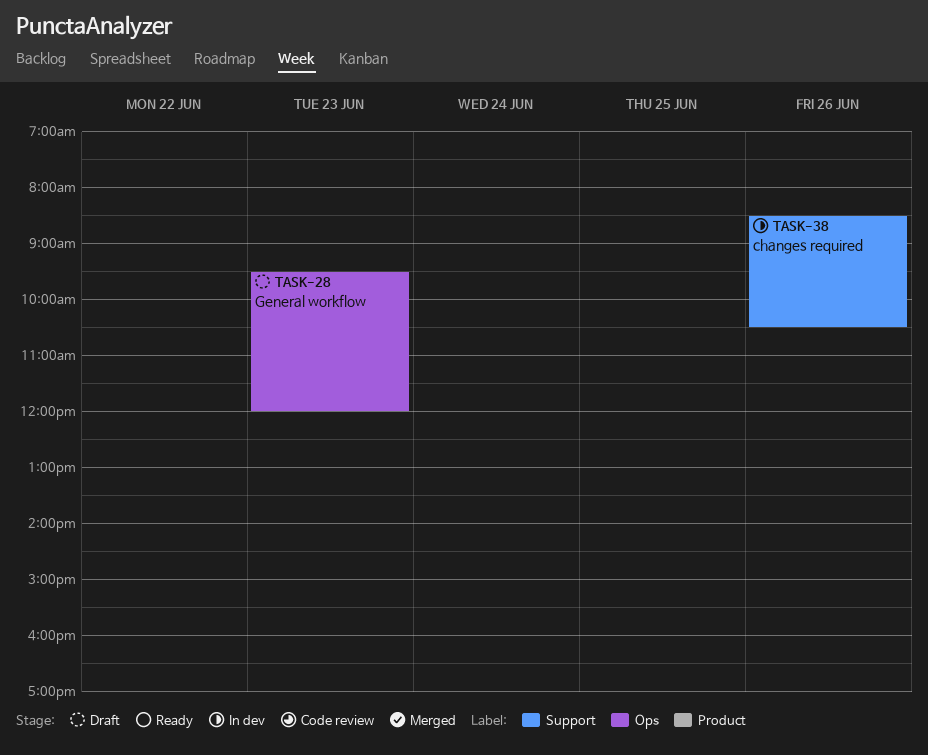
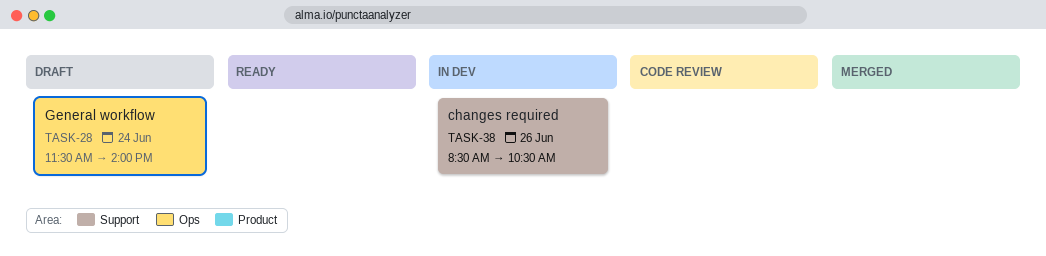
TASK-28, day: Jun 23 -> Jun 24
TASK-28, begins: 09:30 -> 11:30
TASK-28, ends: 12:00 -> 14:00

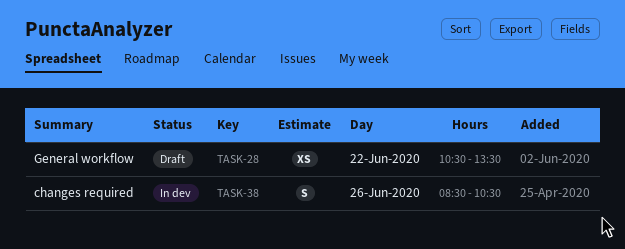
TASK-28, day: Jun 24 -> Jun 22
TASK-28, begins: 11:30 -> 10:30
TASK-28, ends: 14:00 -> 13:30

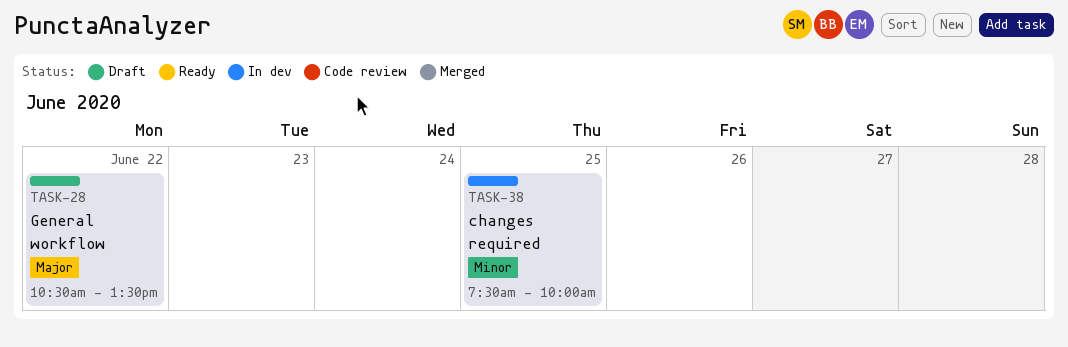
TASK-38, day: Jun 26 -> Jun 25
TASK-38, begins: 08:30 -> 07:30
TASK-38, ends: 10:30 -> 10:00

